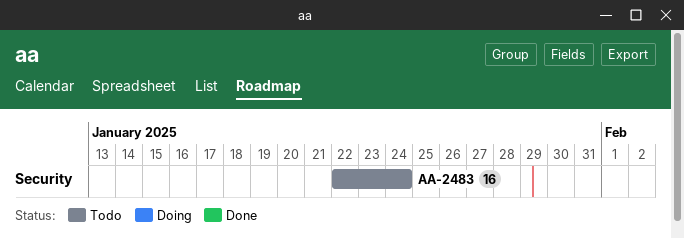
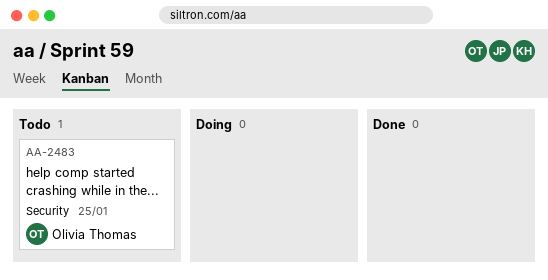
AA-2483, due: Jan 24 -> Jan 25

